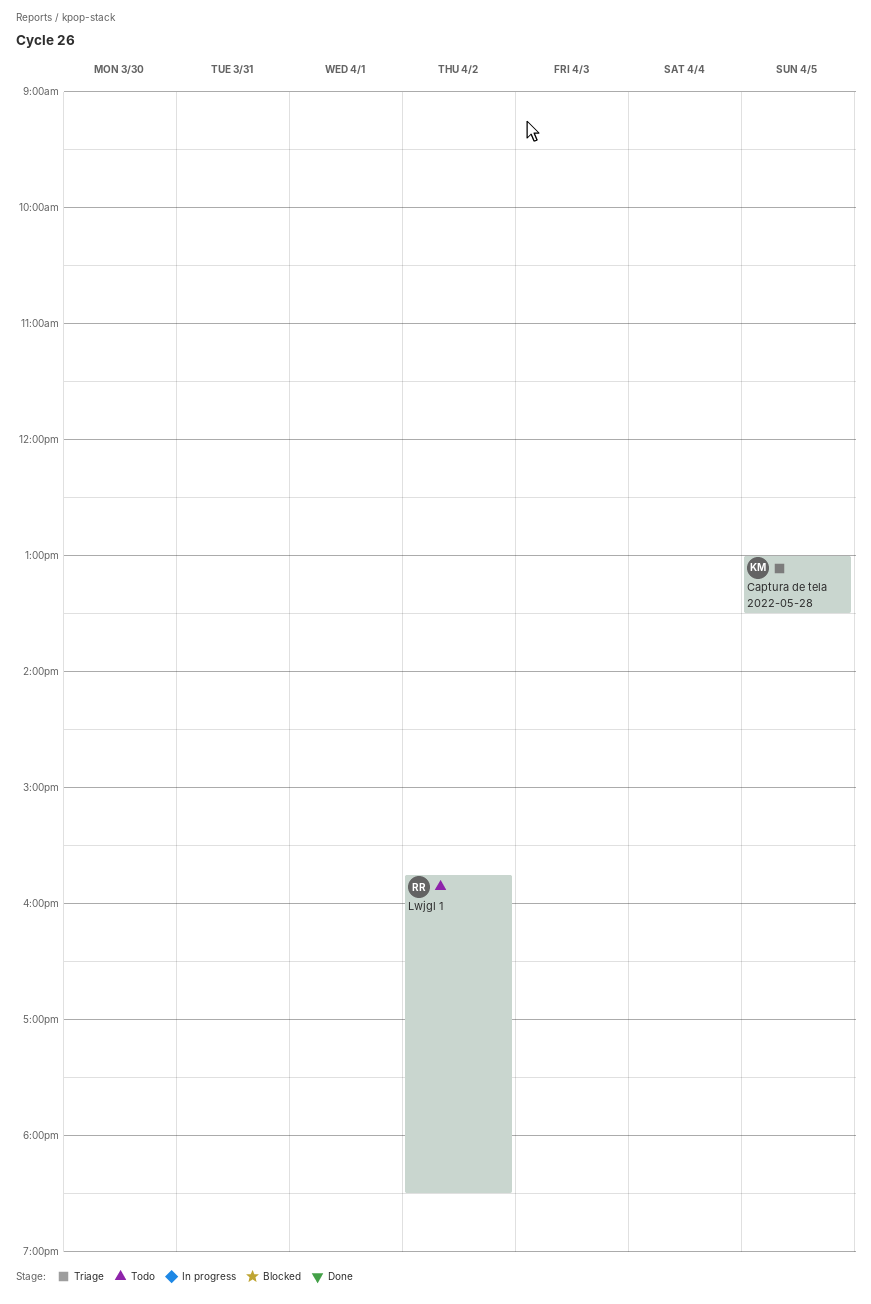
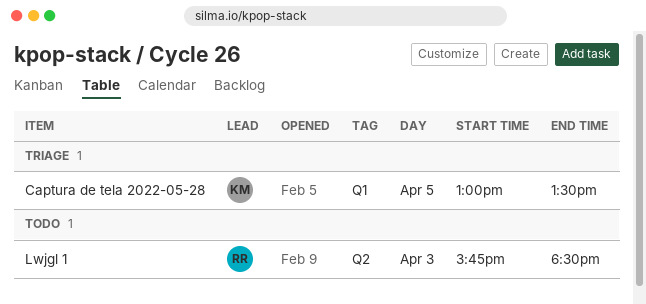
Lwjgl 1, day: Apr 2 -> Apr 3

